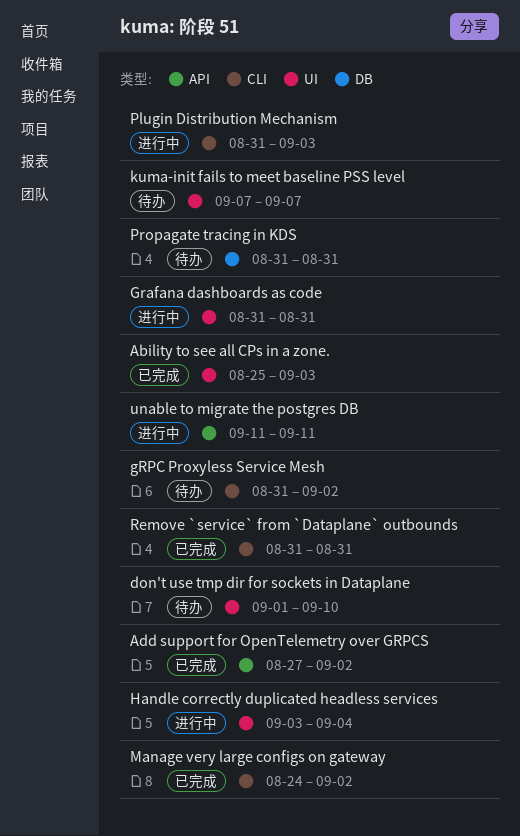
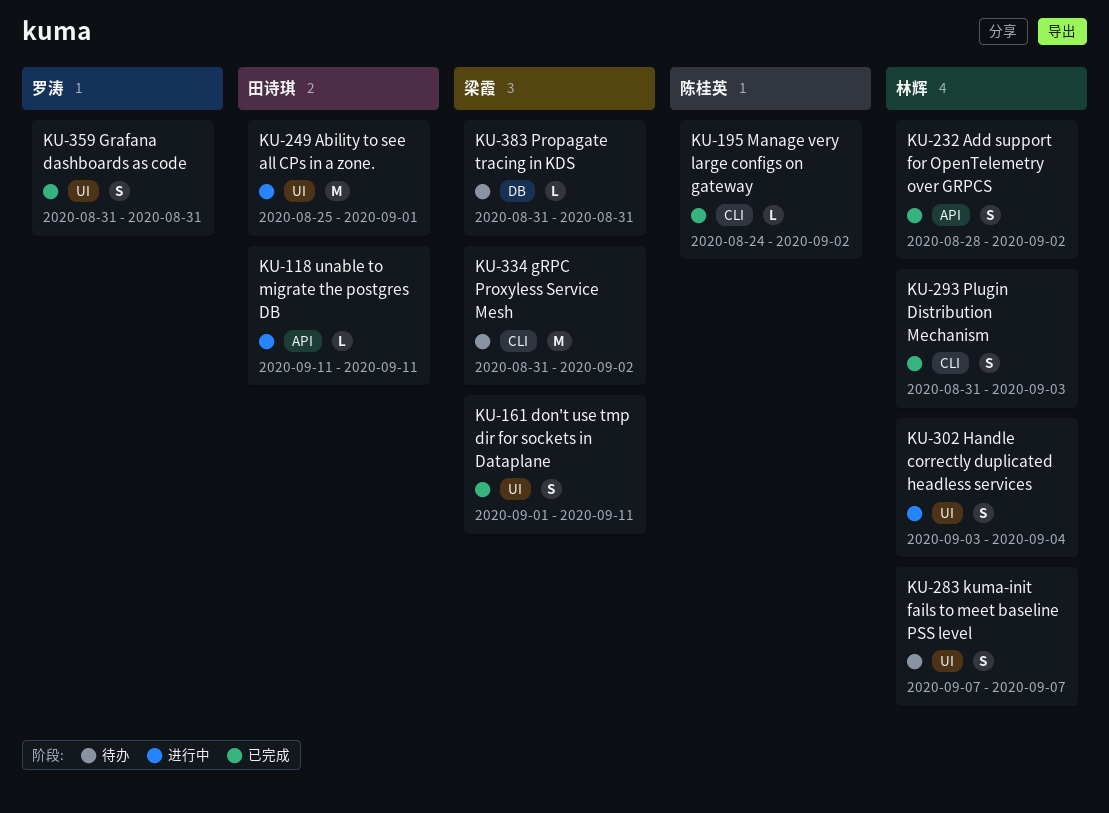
Ability to see all CPs in a zone., status: 已完成 -> 进行中
Ability to see all CPs in a zone., due: Sep 3 -> Sep 1
Add support for OpenTelemetry over GRPCS, start: Aug 27 -> Aug 28
don't use tmp dir for sockets in Dataplane, status: 待办 -> 已完成
don't use tmp dir for sockets in Dataplane, due: Sep 10 -> Sep 11
Grafana dashboards as code, status: 进行中 -> 已完成
Plugin Distribution Mechanism, status: 进行中 -> 已完成
Remove `service` from `Dataplane` outbounds: present -> none

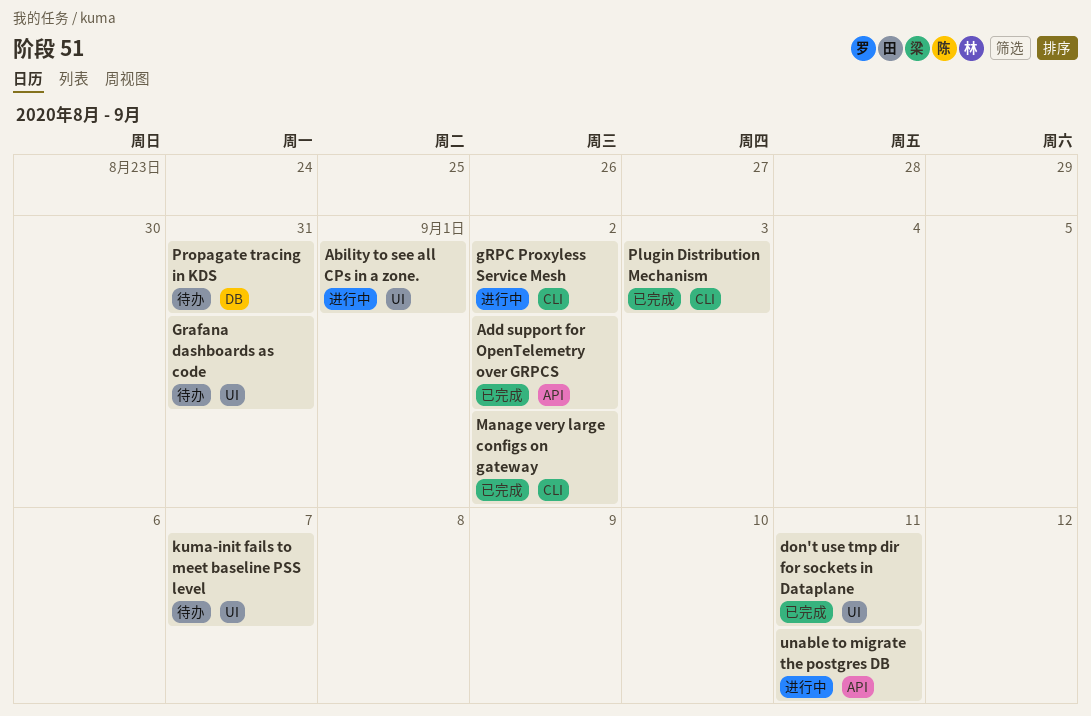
Grafana dashboards as code, status: 已完成 -> 待办
gRPC Proxyless Service Mesh, status: 待办 -> 进行中
Handle correctly duplicated headless services: present -> none

